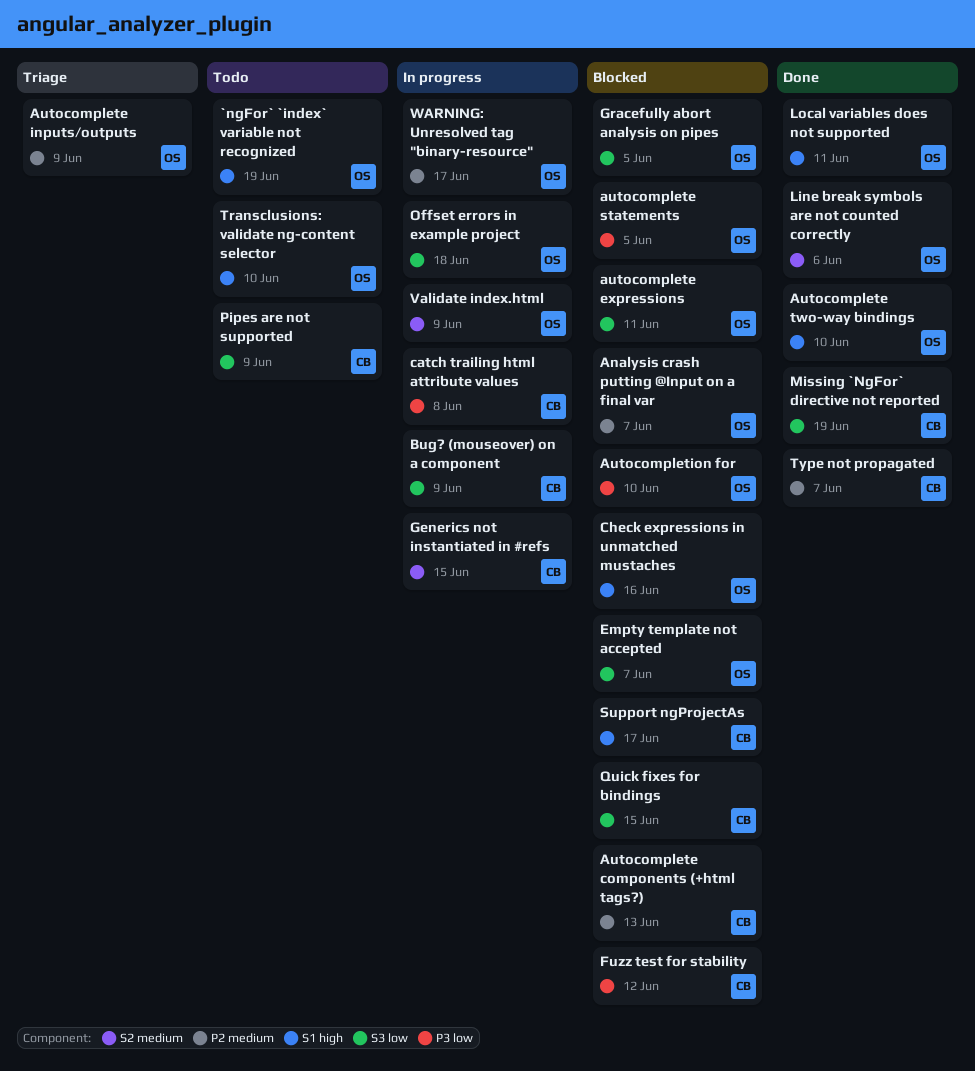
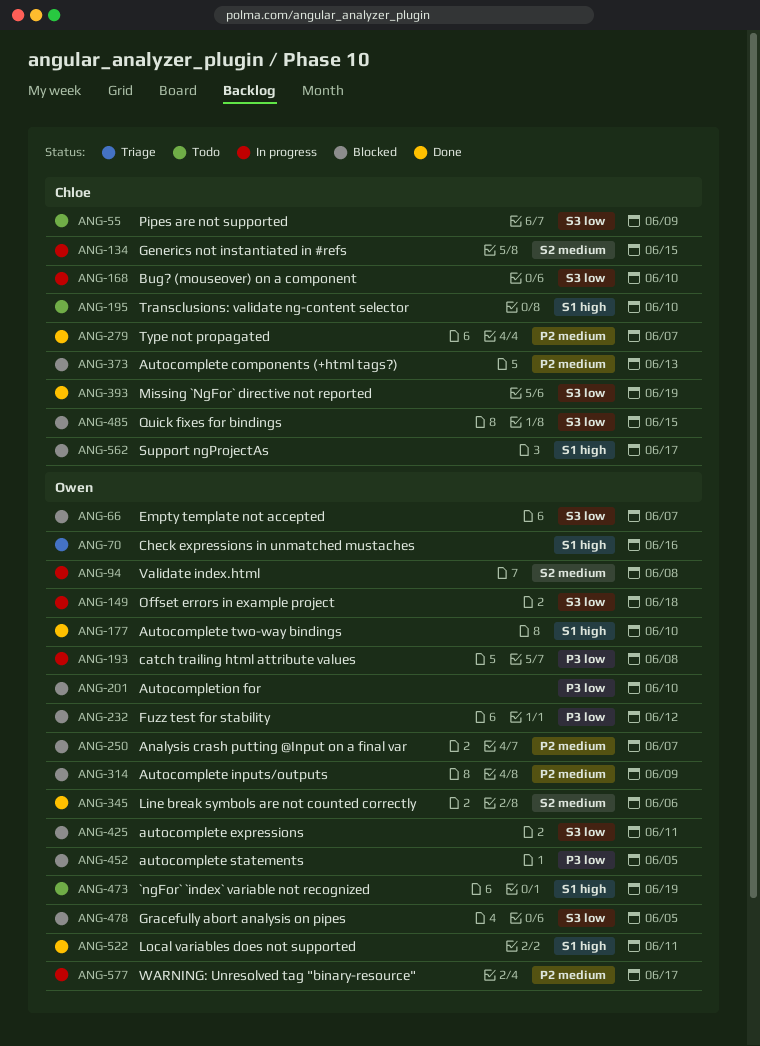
Autocomplete inputs/outputs, status: Triage -> Blocked
Bug? (mouseover) on a component, due: Jun 9 -> Jun 10
catch trailing html attribute values, owner: Chloe -> Owen
Check expressions in unmatched mustaches, status: Blocked -> Triage
Fuzz test for stability, owner: Chloe -> Owen
Transclusions: validate ng-content selector, owner: Owen -> Chloe
Validate index.html, due: Jun 9 -> Jun 8

